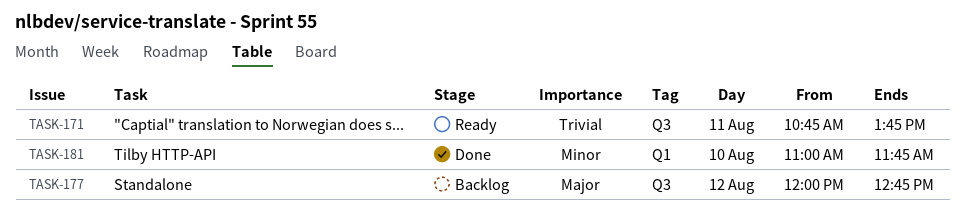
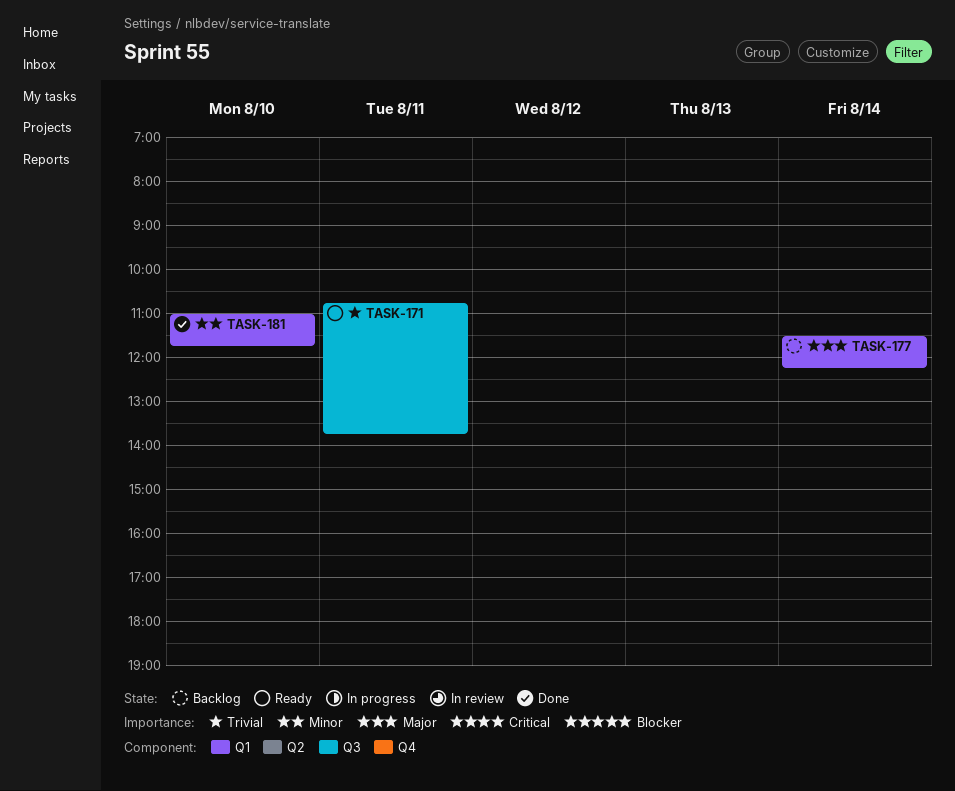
TASK-177, label: Q3 -> Q1
TASK-177, day: Aug 12 -> Aug 14
TASK-177, begins: 12:00 -> 11:30
TASK-177, ends: 12:45 -> 12:15

